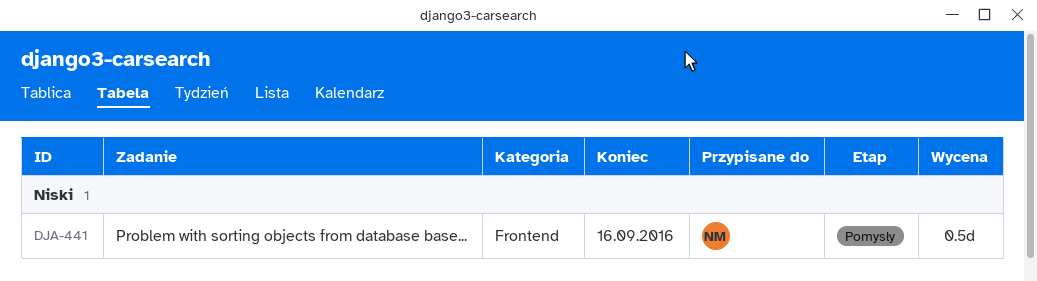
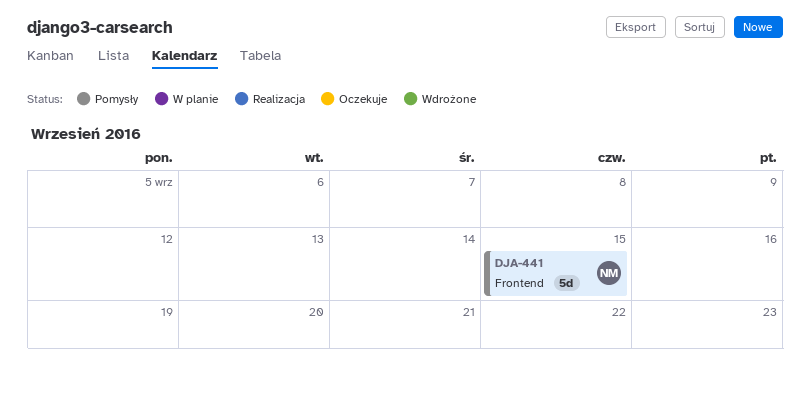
DJA-441, estimate: 0.5d -> 5d
DJA-441, due: Sep 16 -> Sep 15

